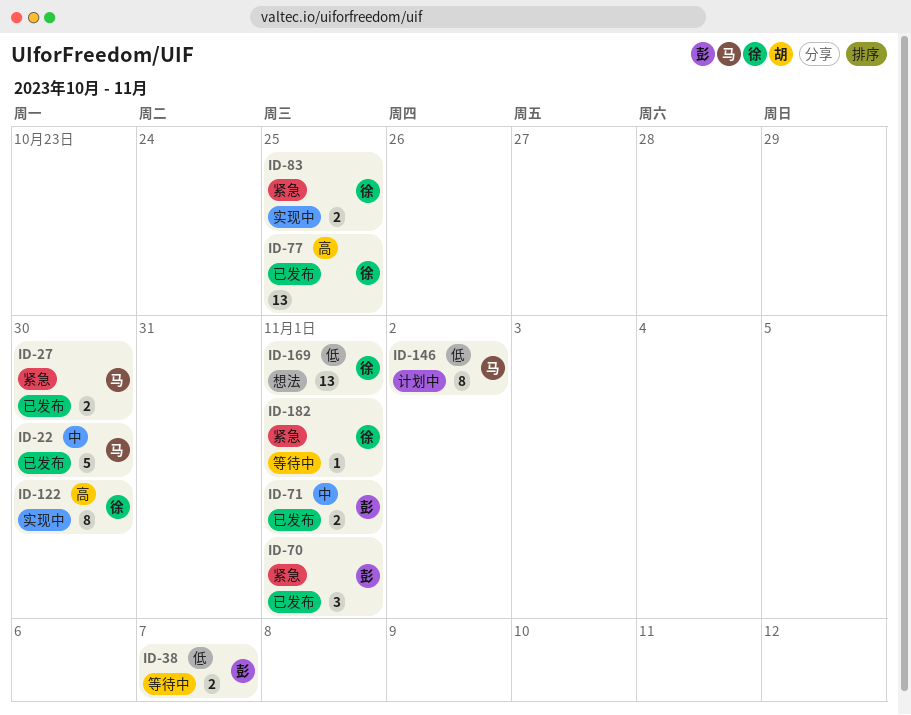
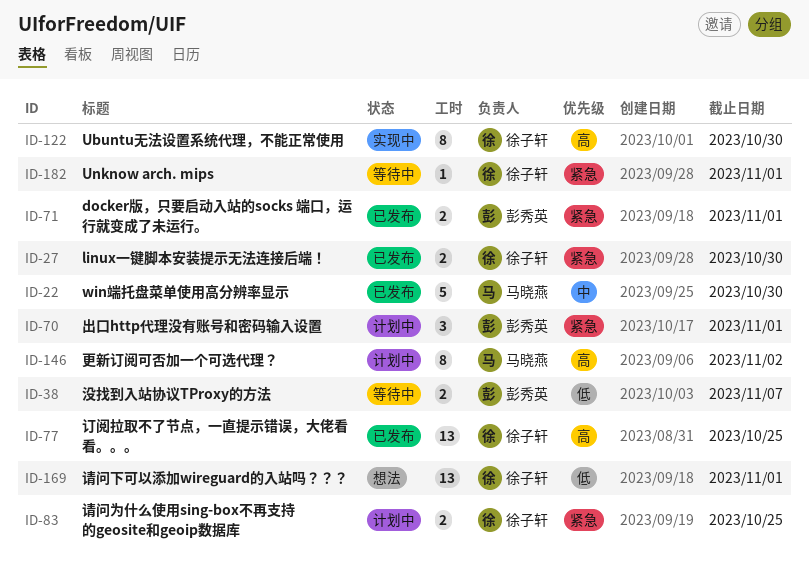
ID-27, owner: 马晓燕 -> 徐子轩
ID-70, status: 已发布 -> 计划中
ID-71, priority: 中 -> 紧急
ID-83, status: 实现中 -> 计划中
ID-146, priority: 低 -> 高

